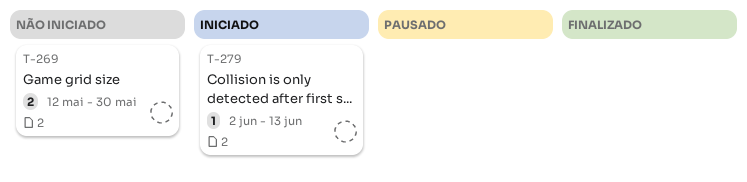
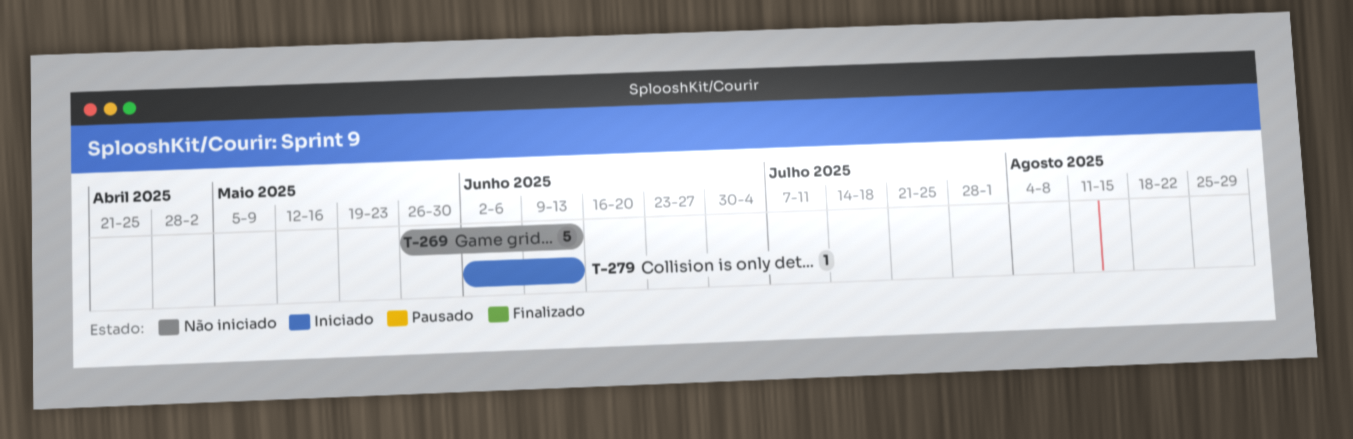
T-269, estimate: 2 -> 5
T-269, start: May 12 -> May 26
T-269, due: May 30 -> Jun 13

